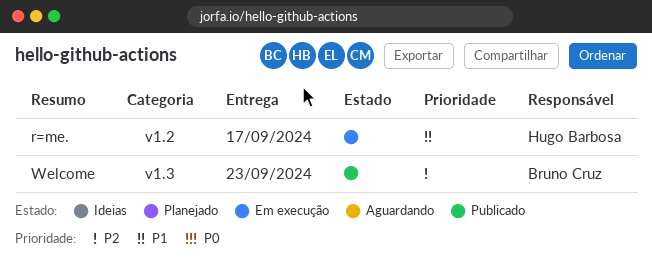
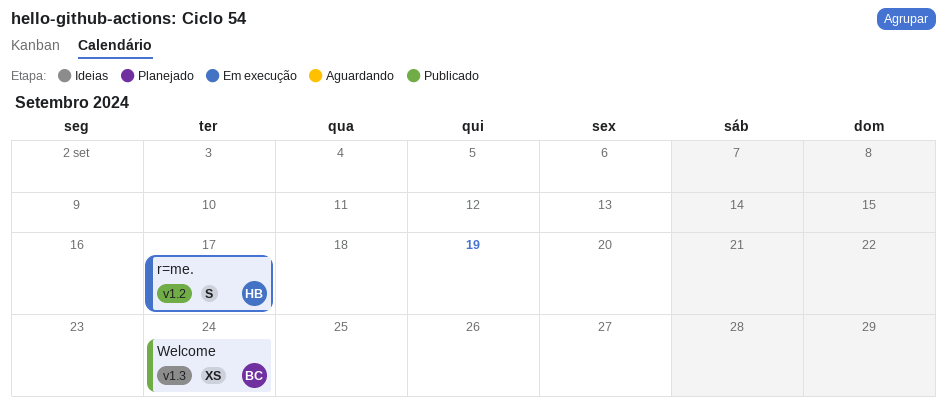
Welcome, due: Sep 23 -> Sep 24

